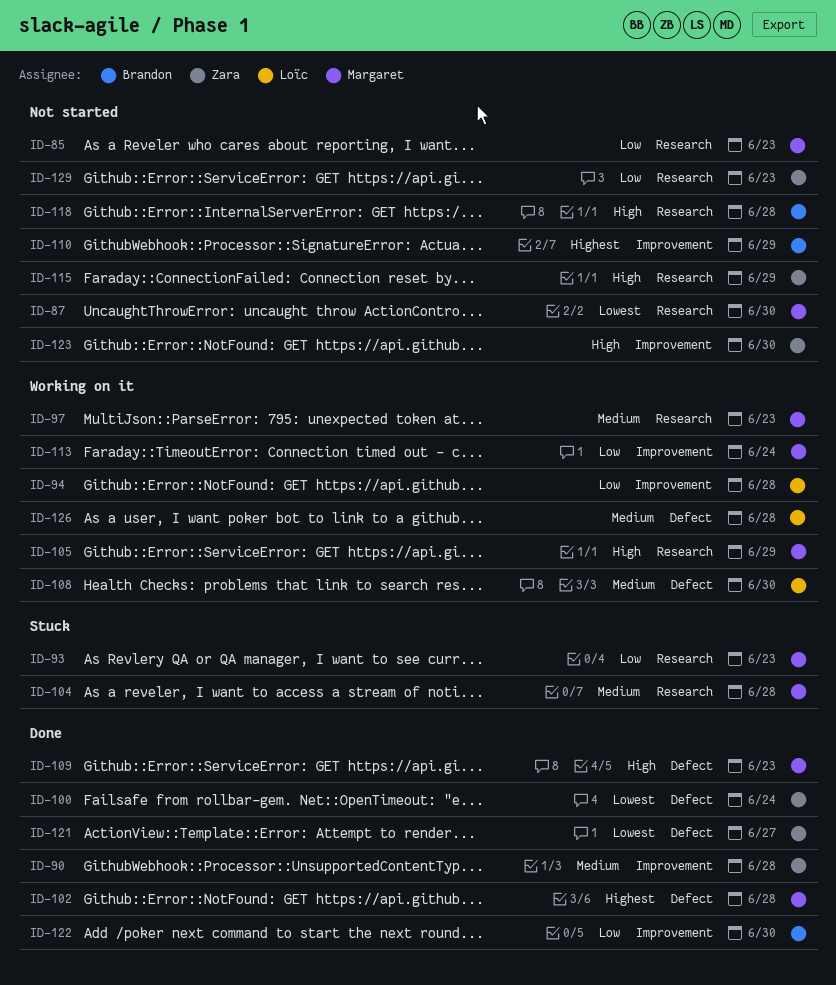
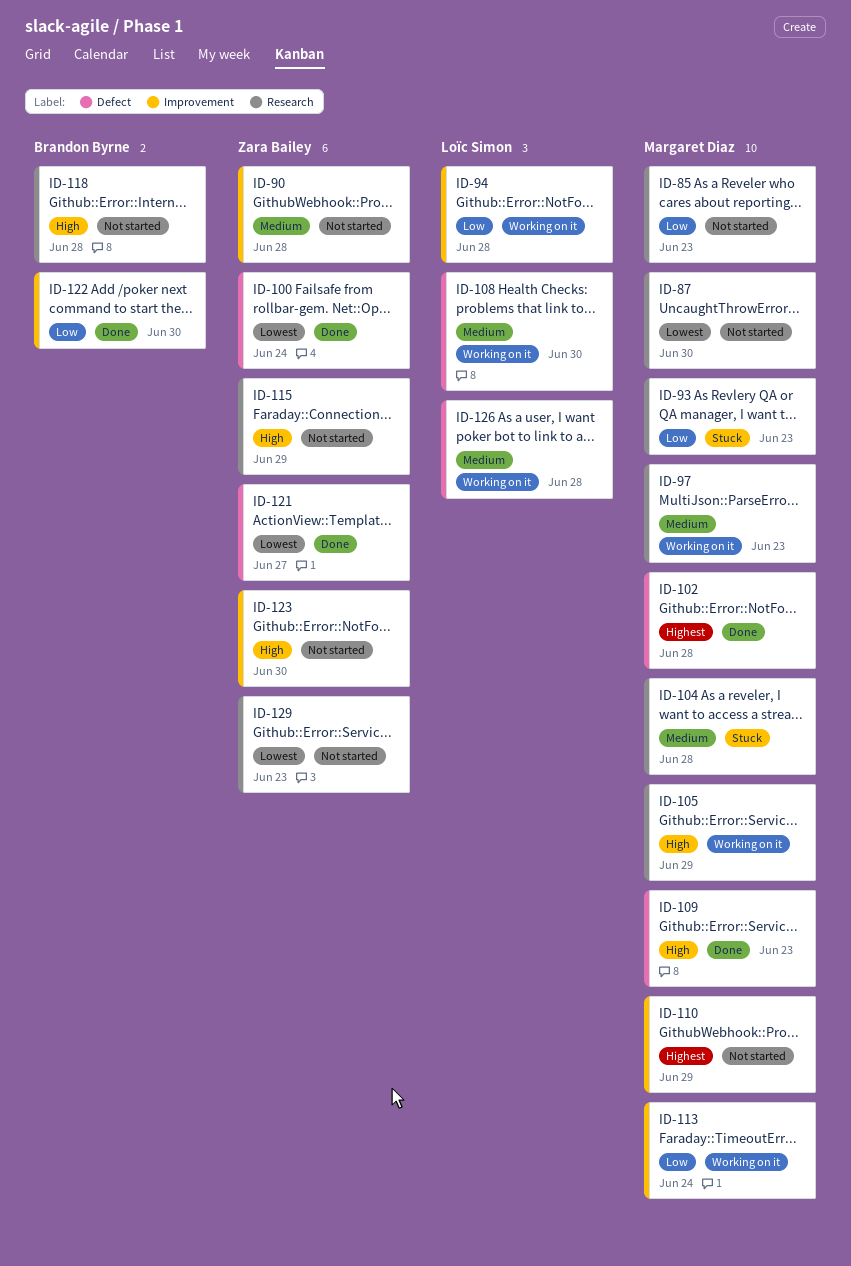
ID-90, status: Done -> Not started
ID-110, owner: Brandon Byrne -> Margaret Diaz
ID-129, priority: Low -> Lowest

